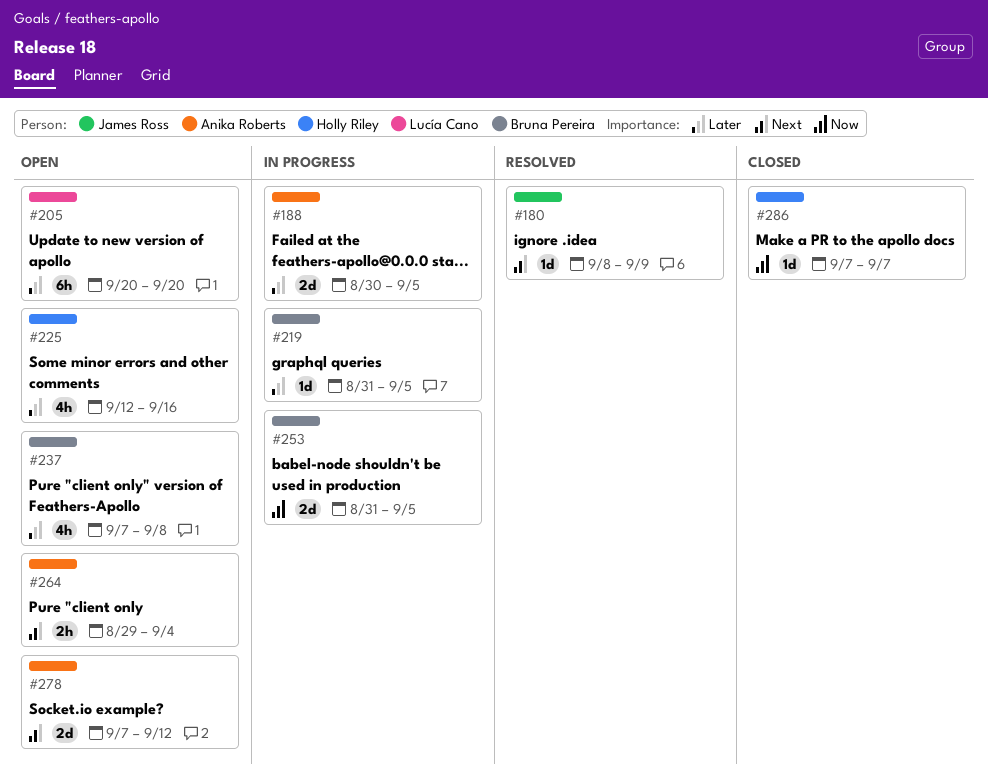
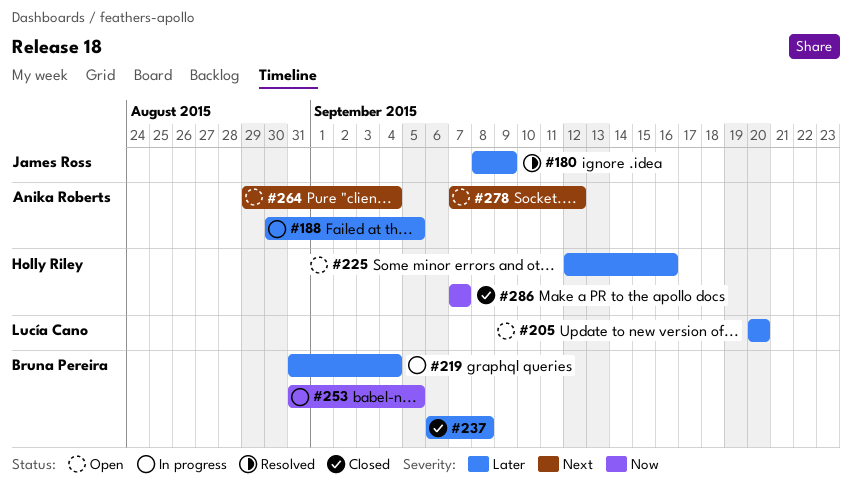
#180, priority: Next -> Later
#219, due: Sep 5 -> Sep 4
#237, status: Open -> Closed
#237, start: Sep 7 -> Sep 6

